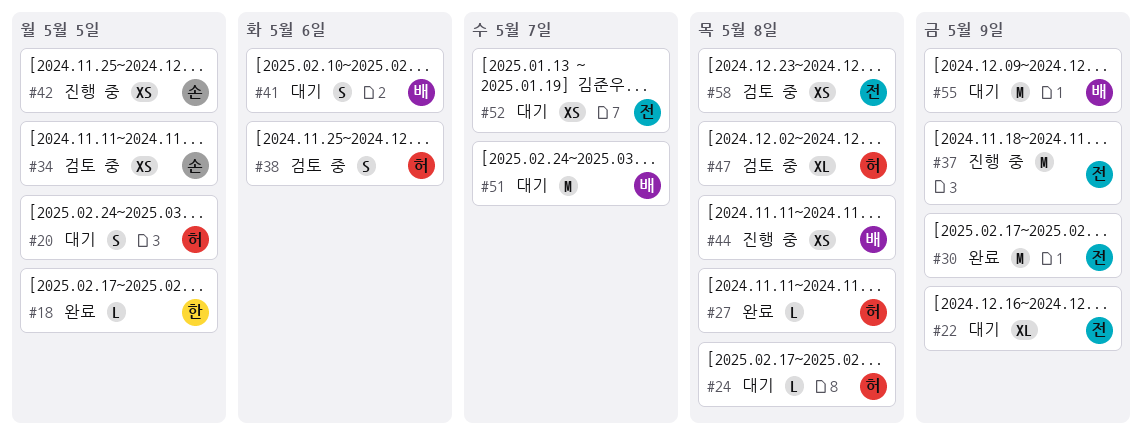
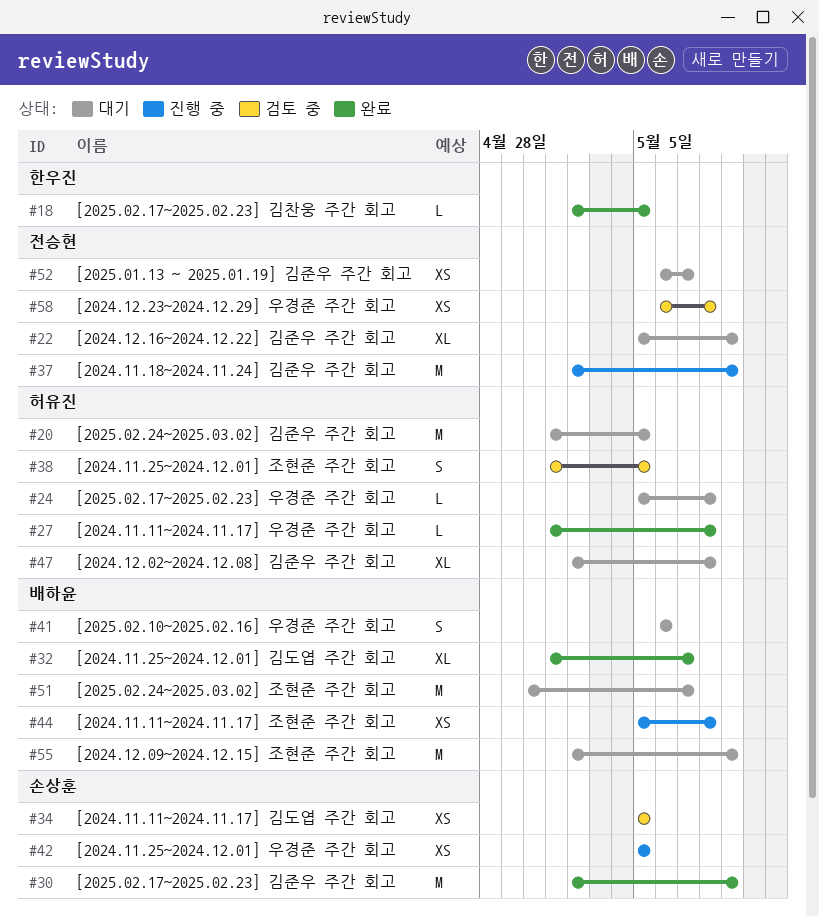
#20, estimate: S -> M
#30, owner: 전승현 -> 손상훈
#32: none -> present
#38, due: May 6 -> May 5
#47, status: 검토 중 -> 대기

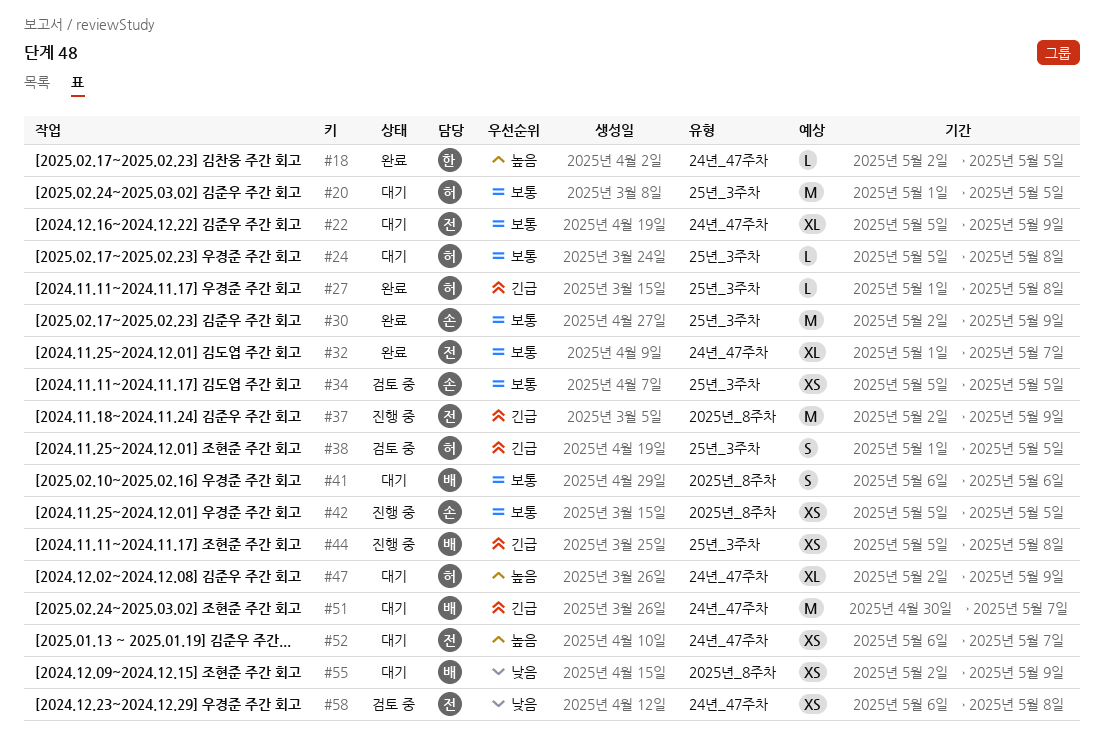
#32, owner: 배하윤 -> 전승현
#47, due: May 8 -> May 9
#55, estimate: M -> XS

